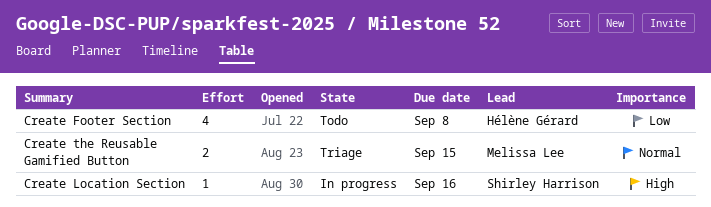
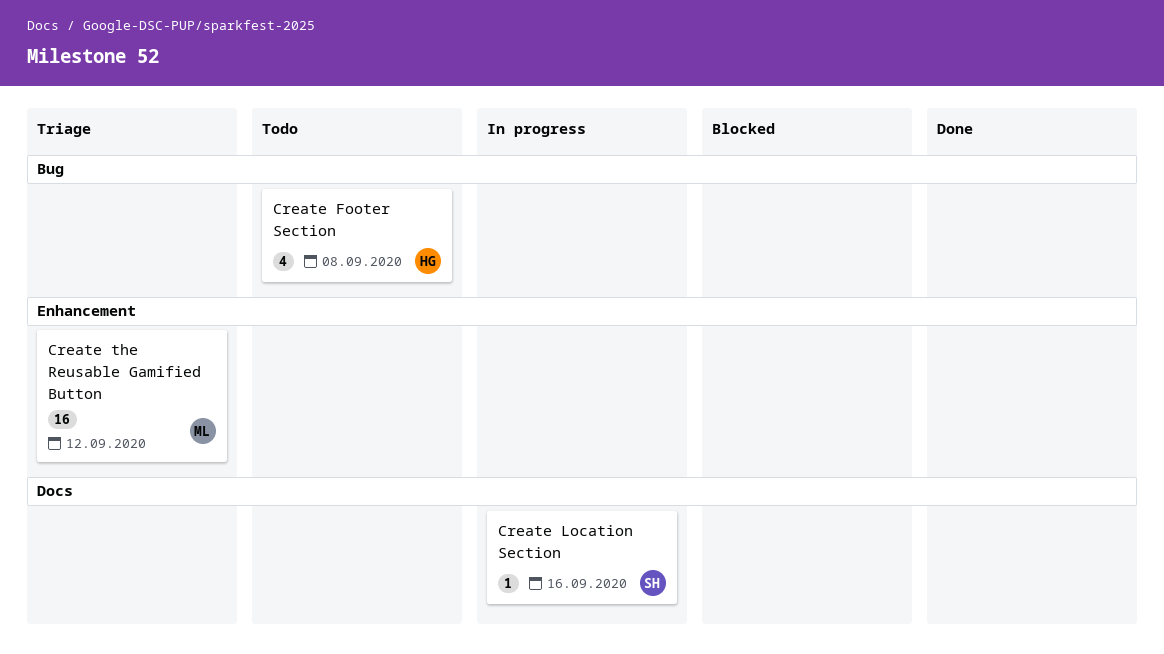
Create the Reusable Gamified Button, estimate: 2 -> 16
Create the Reusable Gamified Button, due: Sep 15 -> Sep 12

